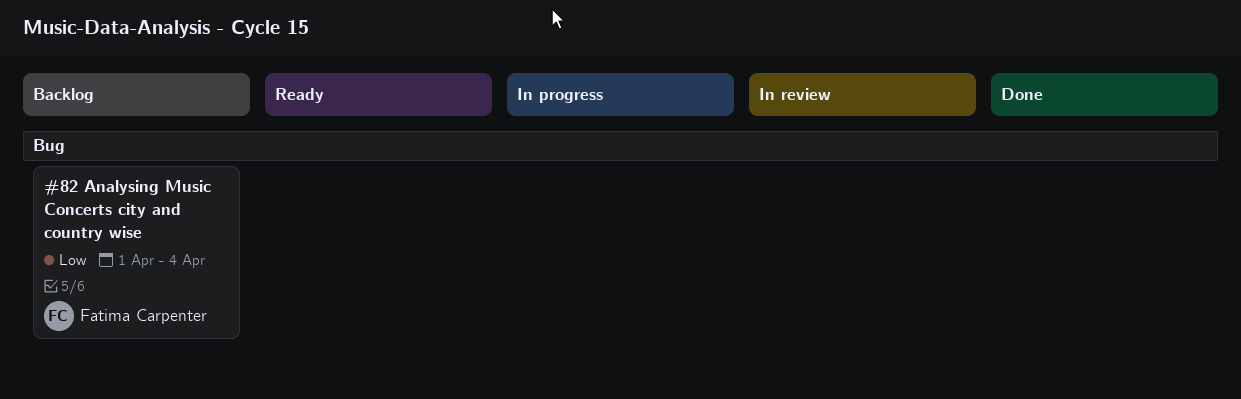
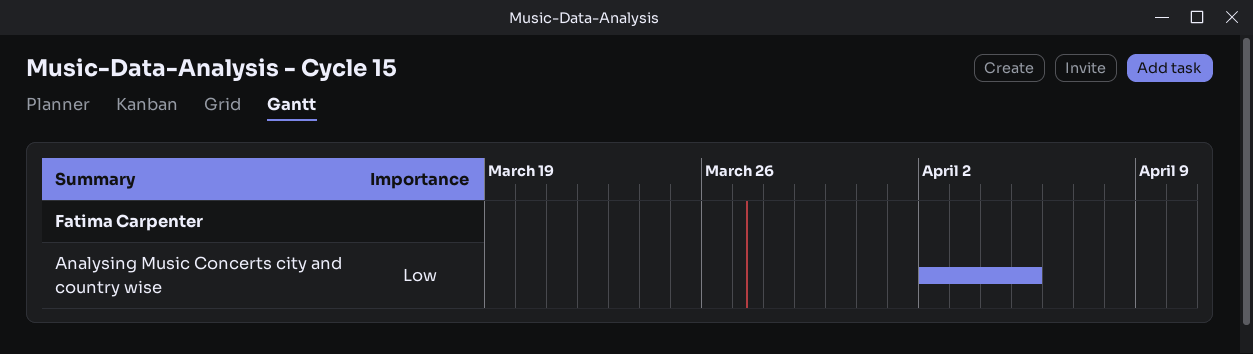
Analysing Music Concerts city and country wise, start: Apr 1 -> Apr 2
Analysing Music Concerts city and country wise, due: Apr 4 -> Apr 5

